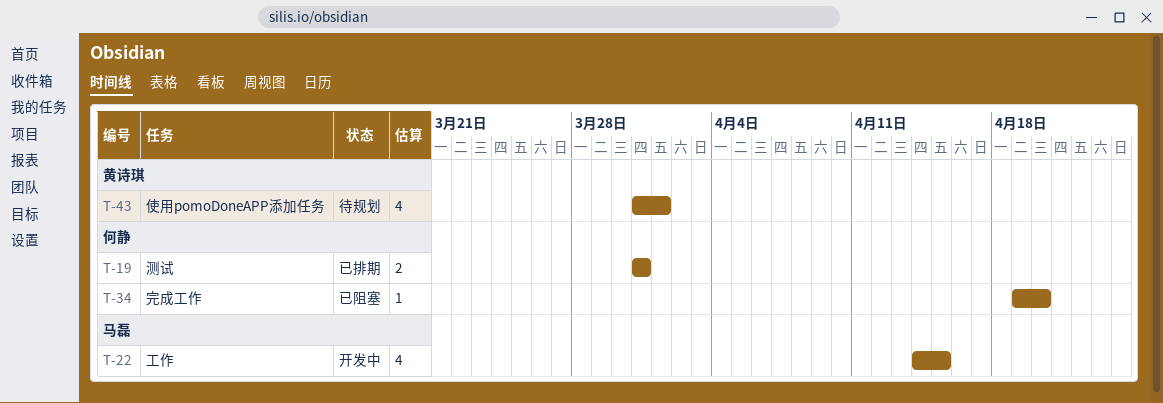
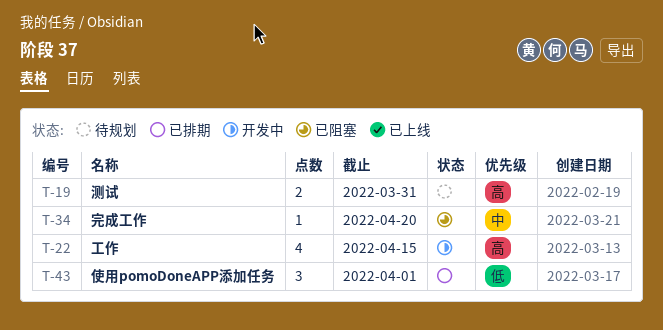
T-19, status: 已排期 -> 待规划
T-43, status: 待规划 -> 已排期
T-43, estimate: 4 -> 3

